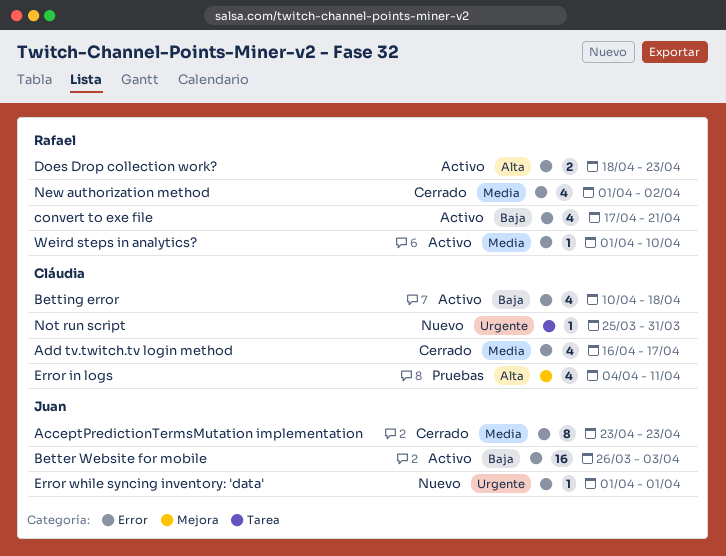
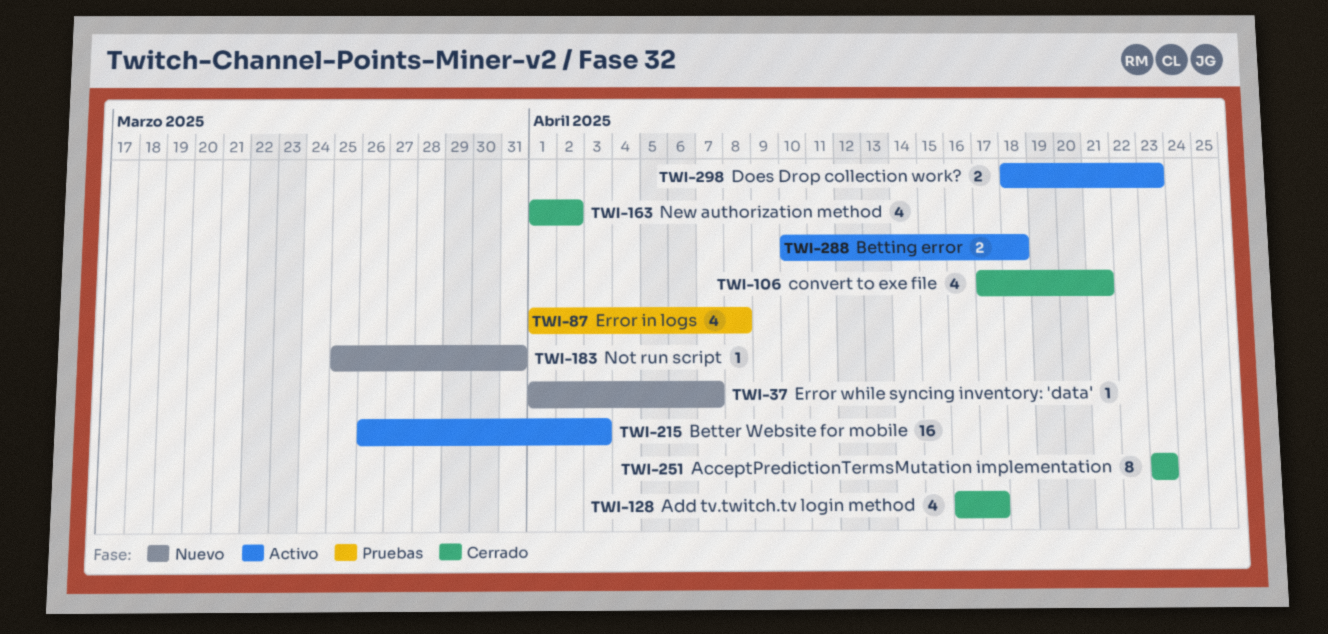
Betting error, estimate: 4 -> 2
convert to exe file, status: Activo -> Cerrado
Error in logs, start: Apr 4 -> Apr 1
Error in logs, due: Apr 11 -> Apr 8
Error while syncing inventory: 'data', due: Apr 1 -> Apr 7
Weird steps in analytics?: present -> none

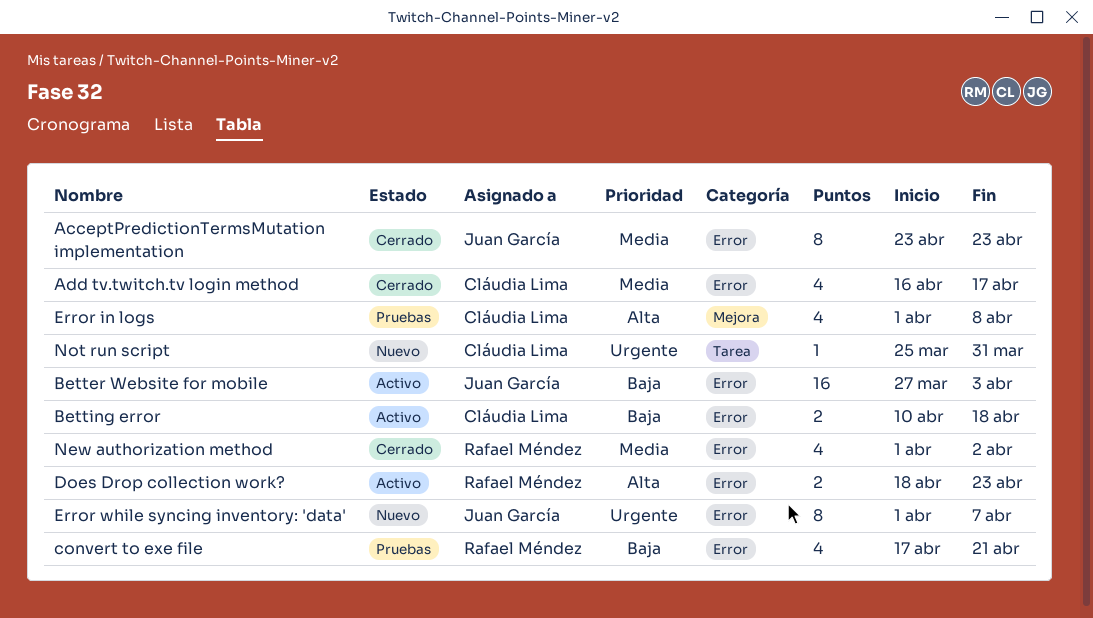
Better Website for mobile, start: Mar 26 -> Mar 27
convert to exe file, status: Cerrado -> Pruebas
Error while syncing inventory: 'data', estimate: 1 -> 8

